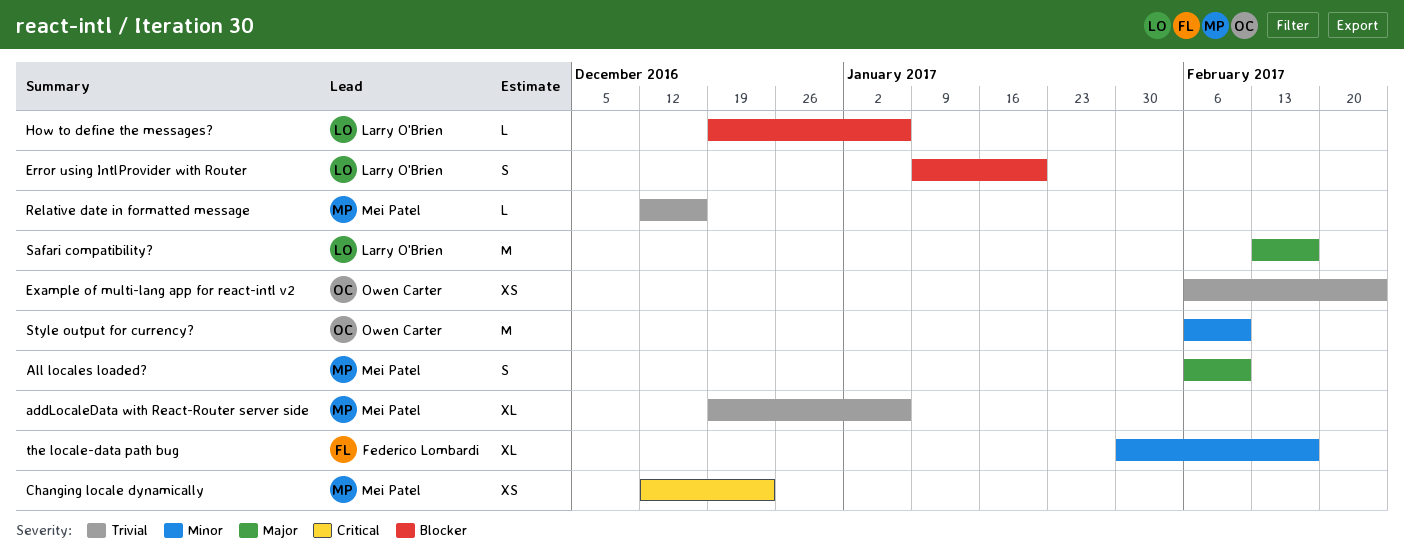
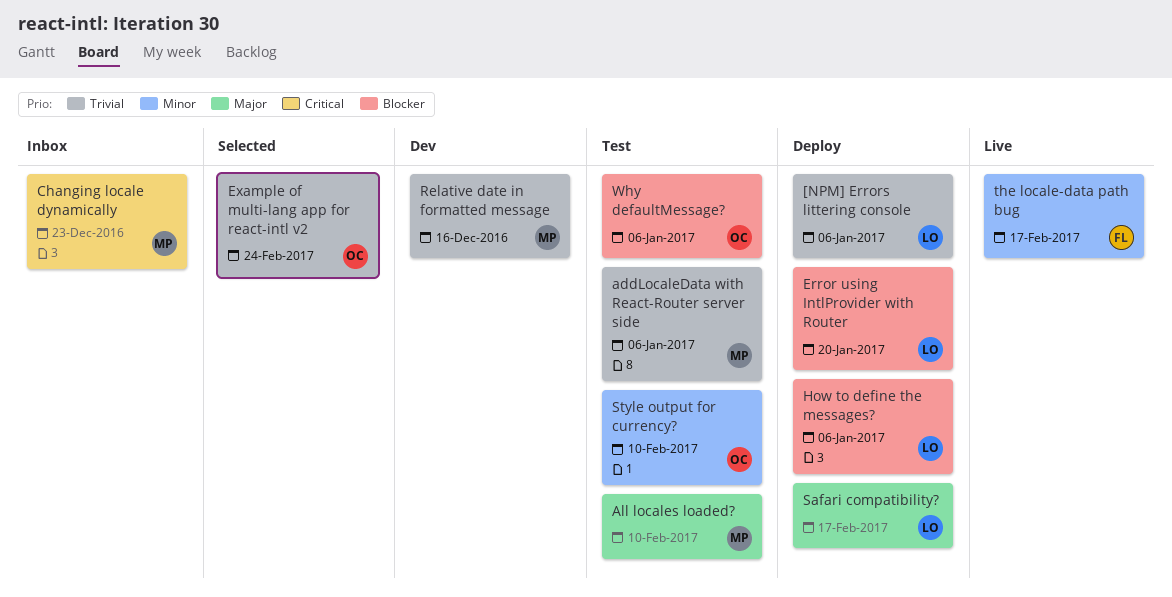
[NPM] Errors littering console: none -> present
Why defaultMessage?: none -> present

